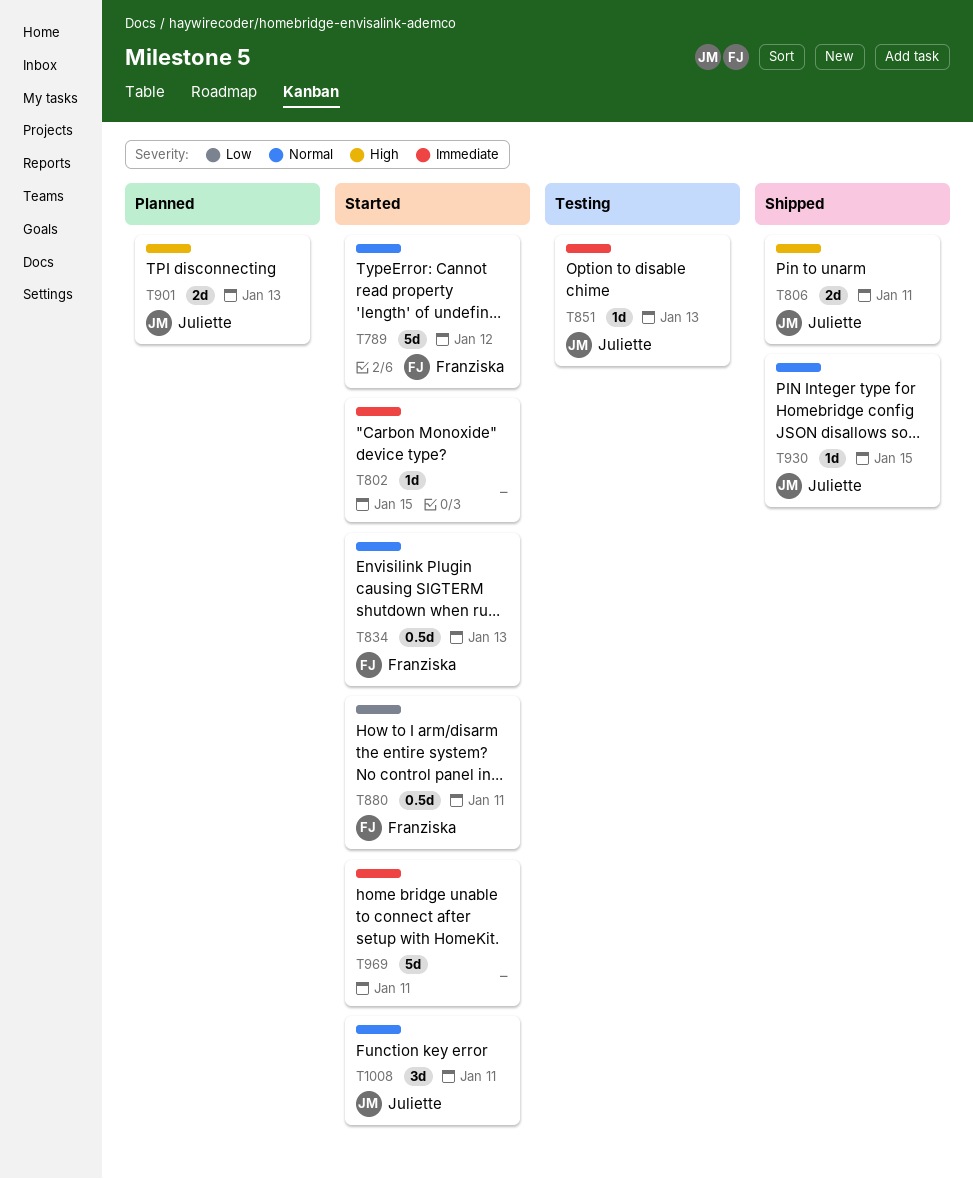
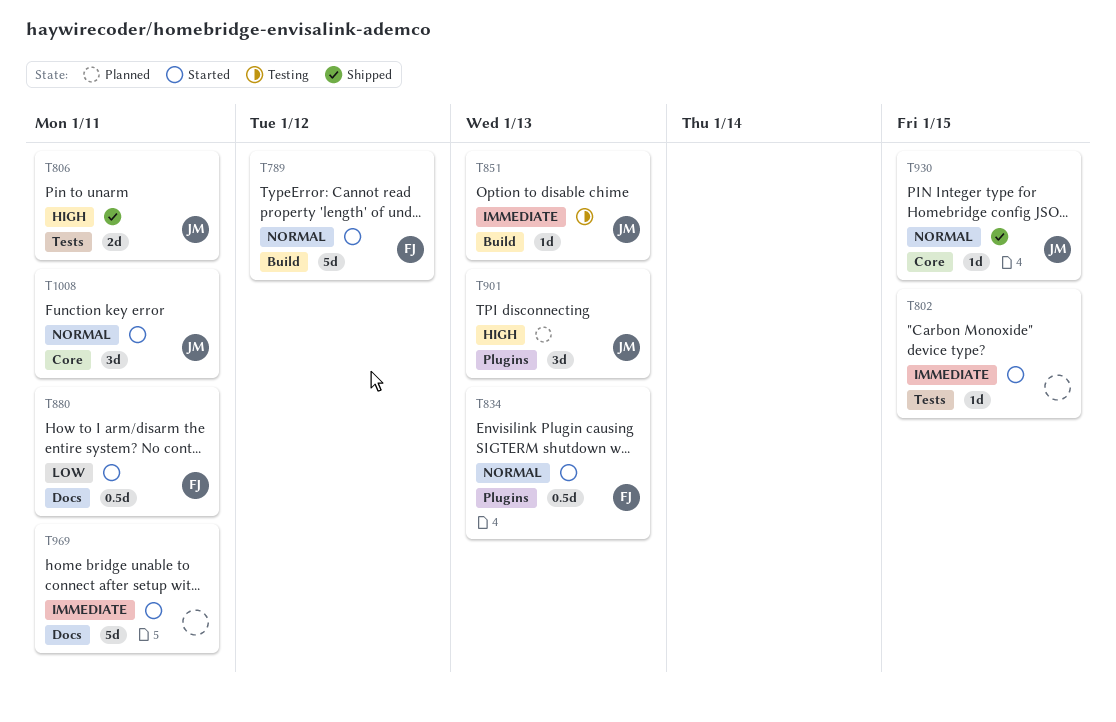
T901, estimate: 2d -> 3d

